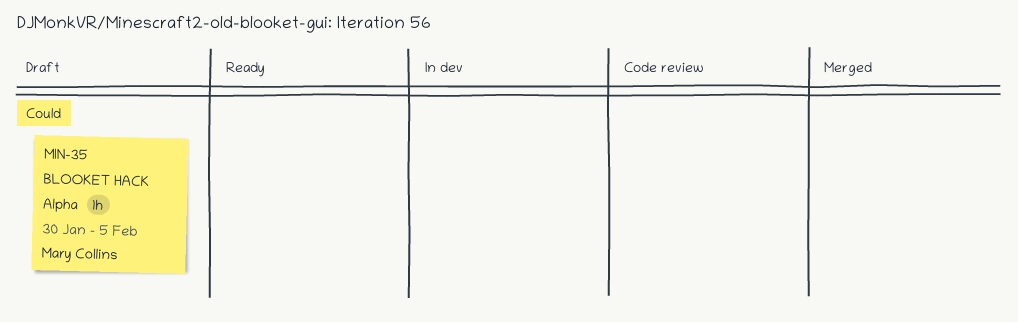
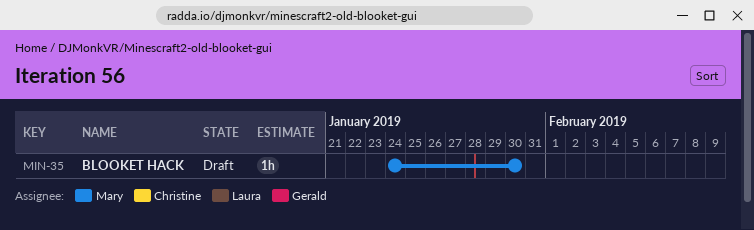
MIN-35, start: Jan 30 -> Jan 24
MIN-35, due: Feb 5 -> Jan 30

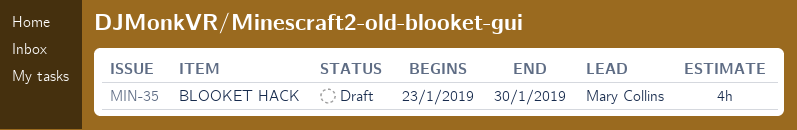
MIN-35, estimate: 1h -> 4h
MIN-35, start: Jan 24 -> Jan 23

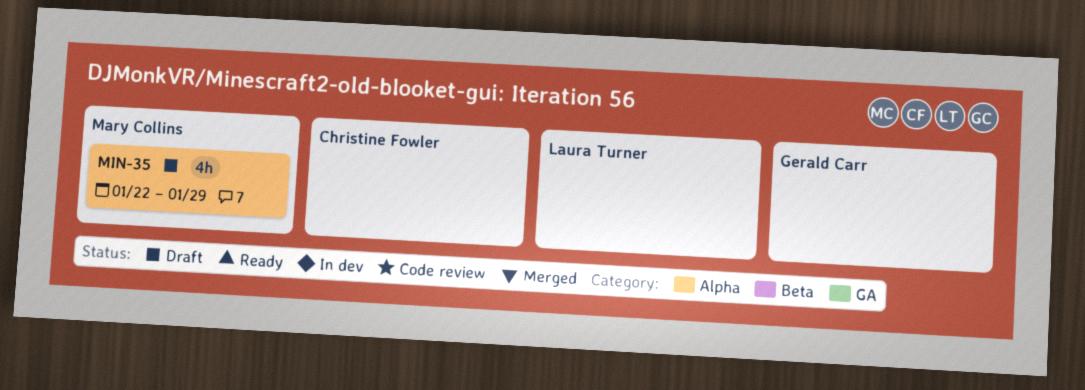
MIN-35, start: Jan 23 -> Jan 22
MIN-35, due: Jan 30 -> Jan 29

